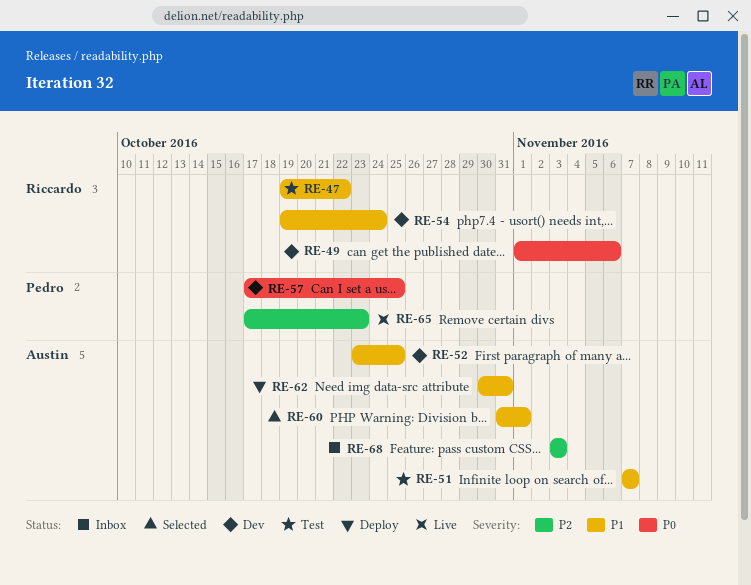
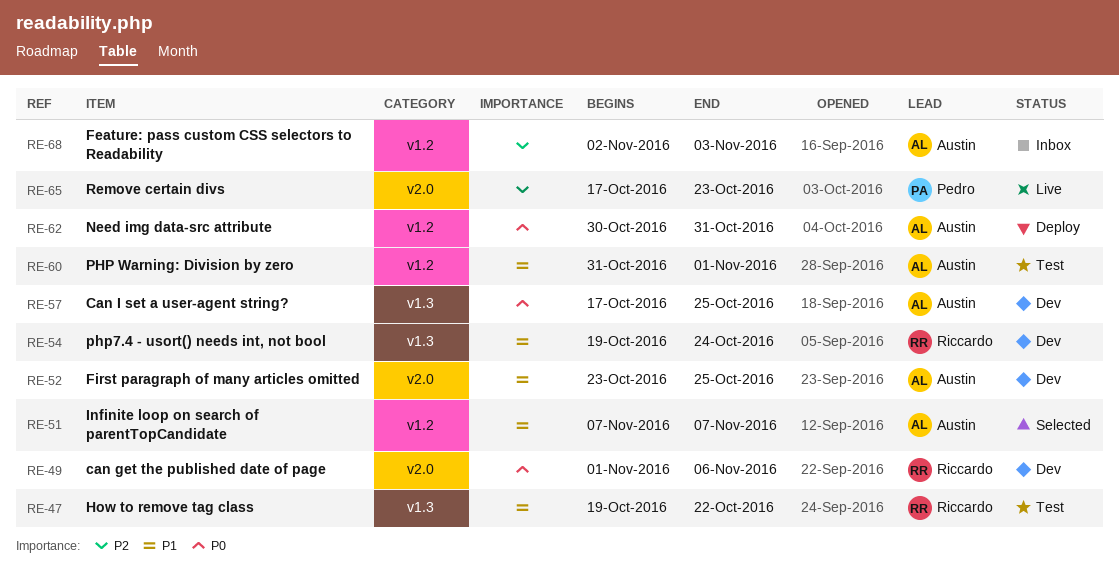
RE-51, status: Test -> Selected
RE-57, owner: Pedro -> Austin
RE-60, status: Selected -> Test
RE-62, priority: P1 -> P0
RE-68, start: Nov 3 -> Nov 2

